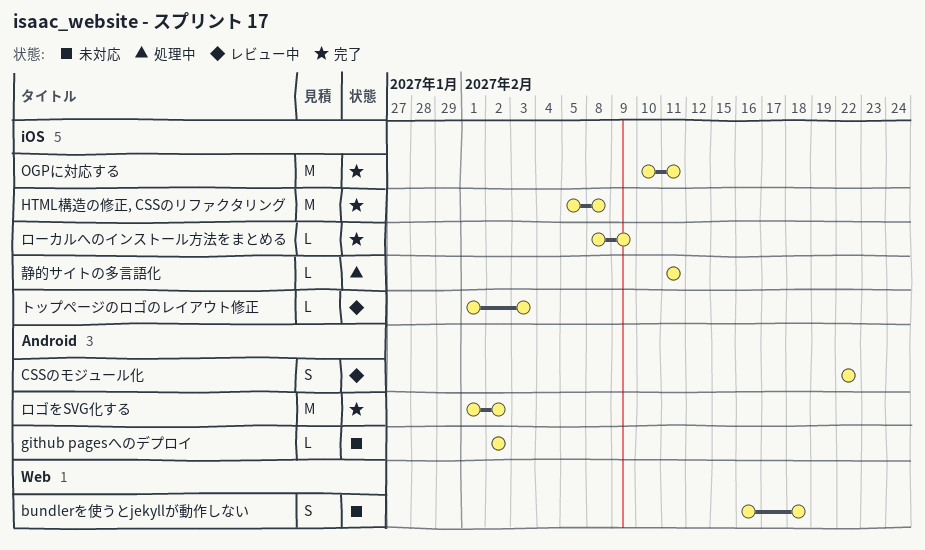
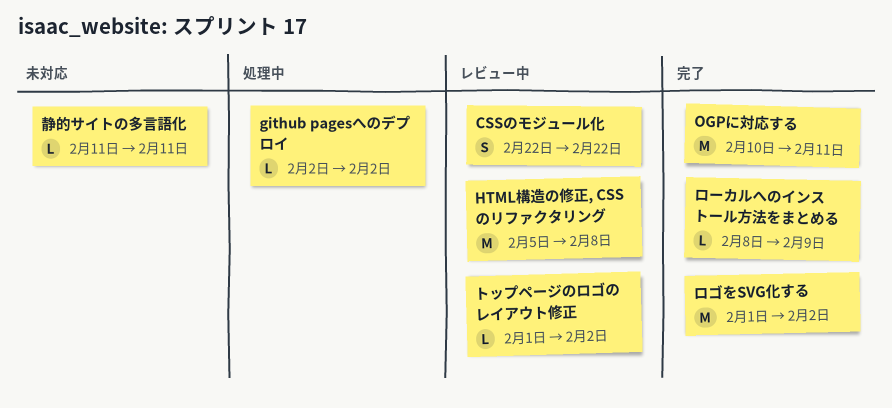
bundlerを使うとjekyllが動作しない: present -> none
github pagesへのデプロイ, status: 未対応 -> 処理中
HTML構造の修正, CSSのリファクタリング, status: 完了 -> レビュー中
トップページのロゴのレイアウト修正, due: Feb 3 -> Feb 2
静的サイトの多言語化, status: 処理中 -> 未対応

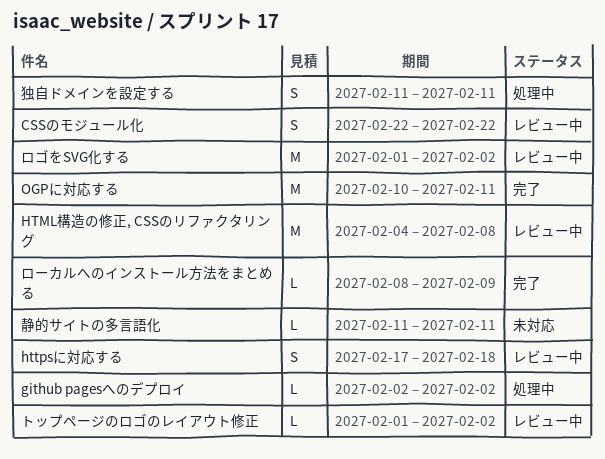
HTML構造の修正, CSSのリファクタリング, start: Feb 5 -> Feb 4
httpsに対応する: none -> present
ロゴをSVG化する, status: 完了 -> レビュー中
独自ドメインを設定する: none -> present

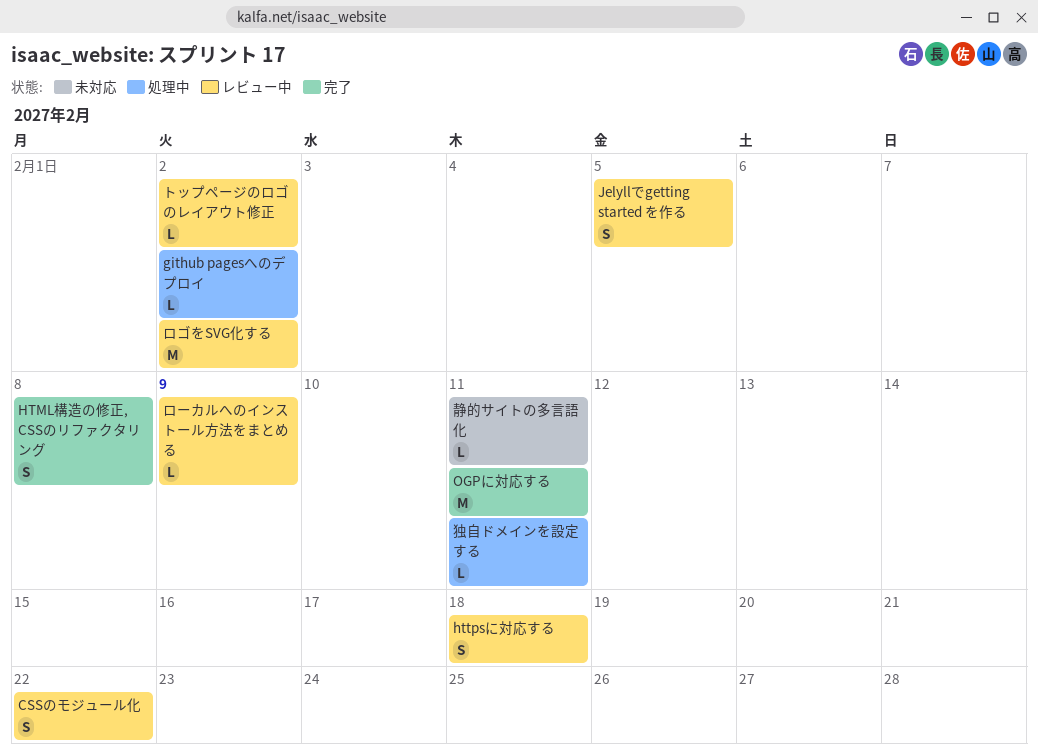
HTML構造の修正, CSSのリファクタリング, status: レビュー中 -> 完了
HTML構造の修正, CSSのリファクタリング, estimate: M -> S
Jelyllでgetting started を作る: none -> present
ローカルへのインストール方法をまとめる, status: 完了 -> レビュー中
独自ドメインを設定する, estimate: S -> L

